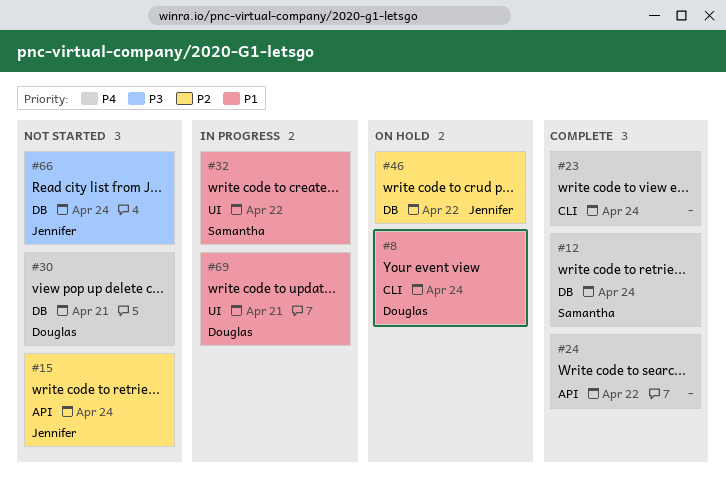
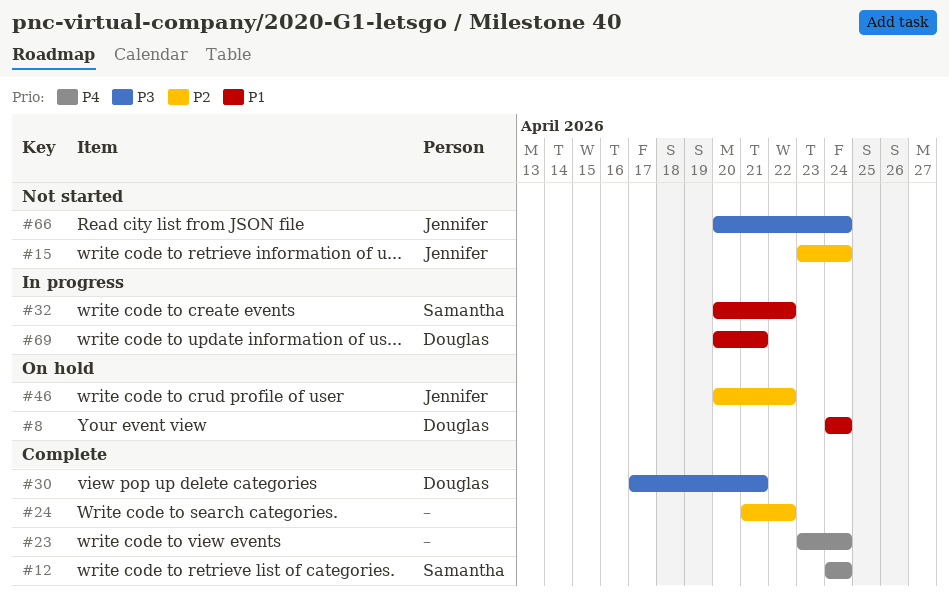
#24, priority: P4 -> P2
#30, status: Not started -> Complete
#30, priority: P4 -> P3

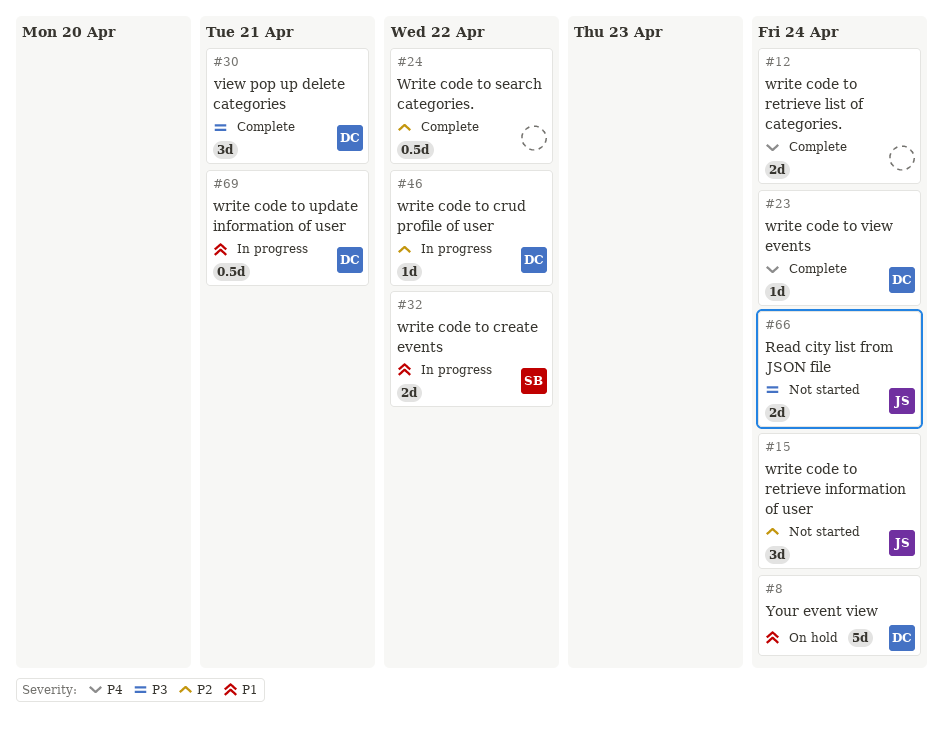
#12, owner: Samantha -> none
#23, owner: none -> Douglas
#46, status: On hold -> In progress
#46, owner: Jennifer -> Douglas

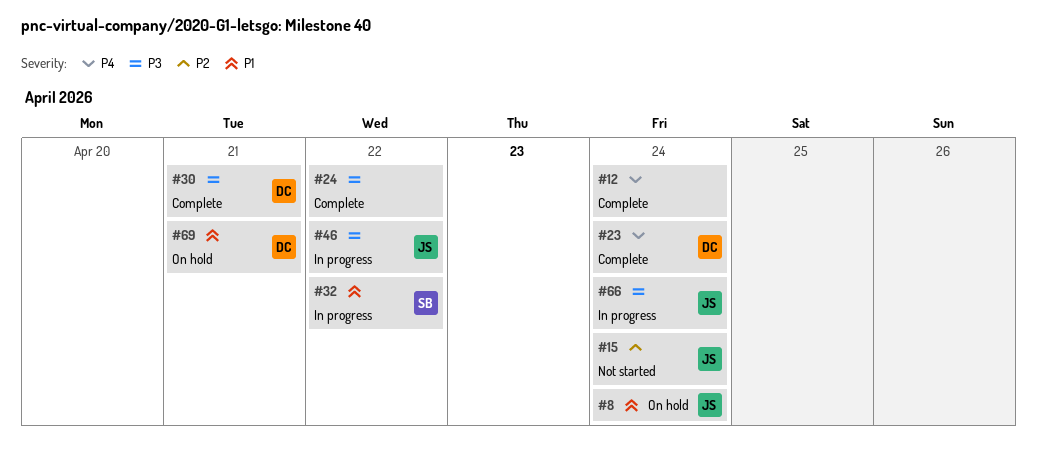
#8, owner: DC -> JS
#24, priority: P2 -> P3
#46, owner: DC -> JS
#46, priority: P2 -> P3
#66, status: Not started -> In progress
#69, status: In progress -> On hold

